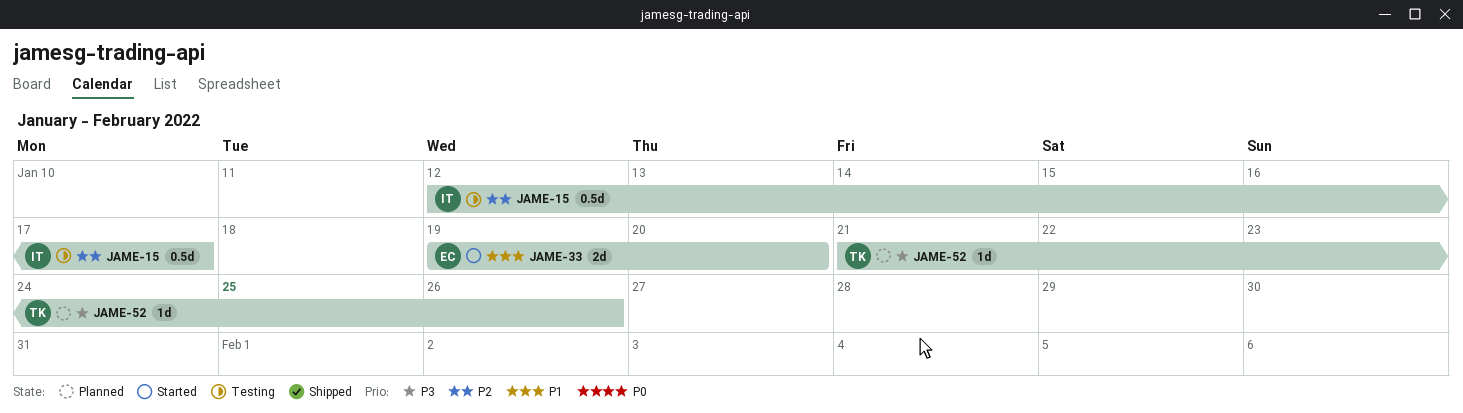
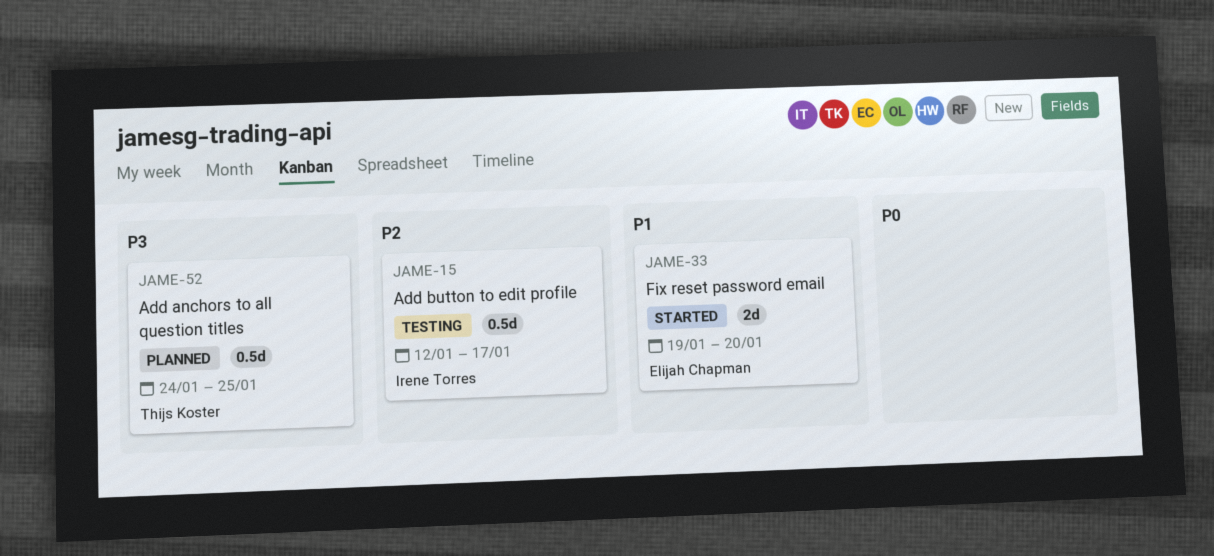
JAME-52, estimate: 1d -> 0.5d
JAME-52, start: Jan 21 -> Jan 24
JAME-52, due: Jan 26 -> Jan 25

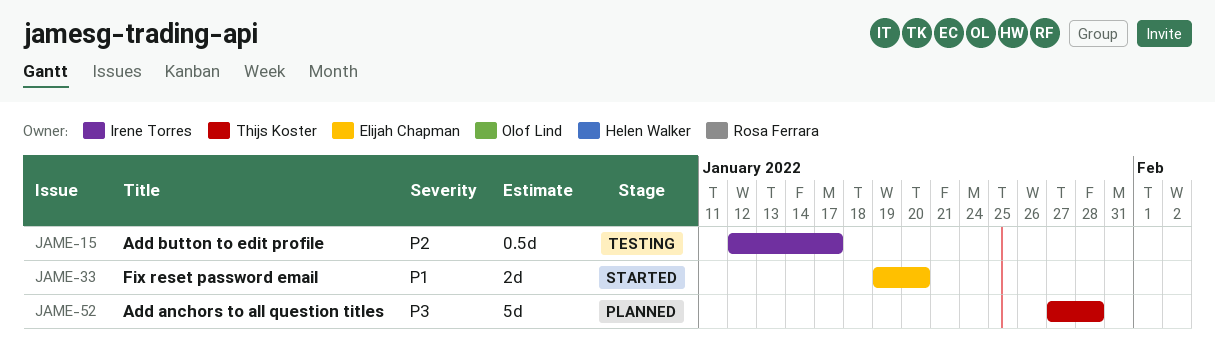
JAME-52, estimate: 0.5d -> 5d
JAME-52, start: Jan 24 -> Jan 27
JAME-52, due: Jan 25 -> Jan 28

